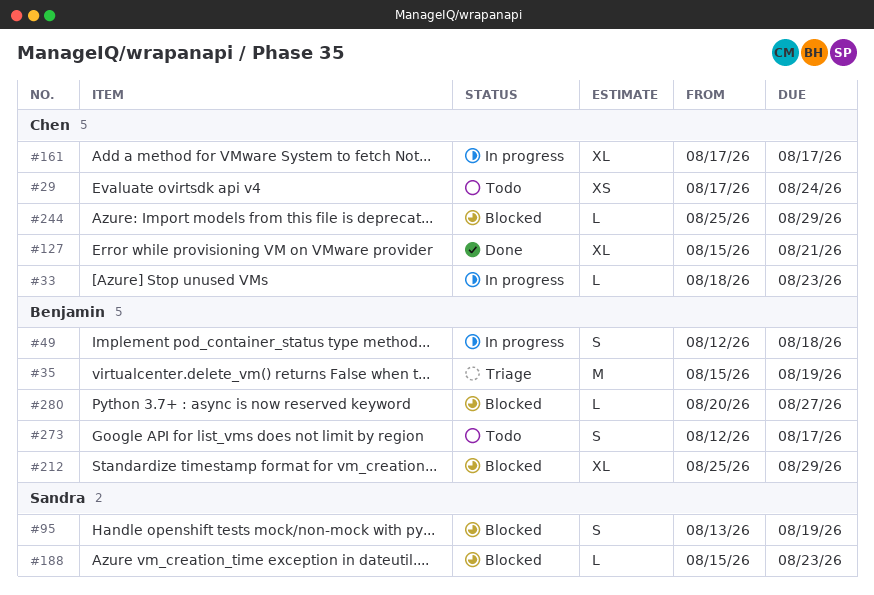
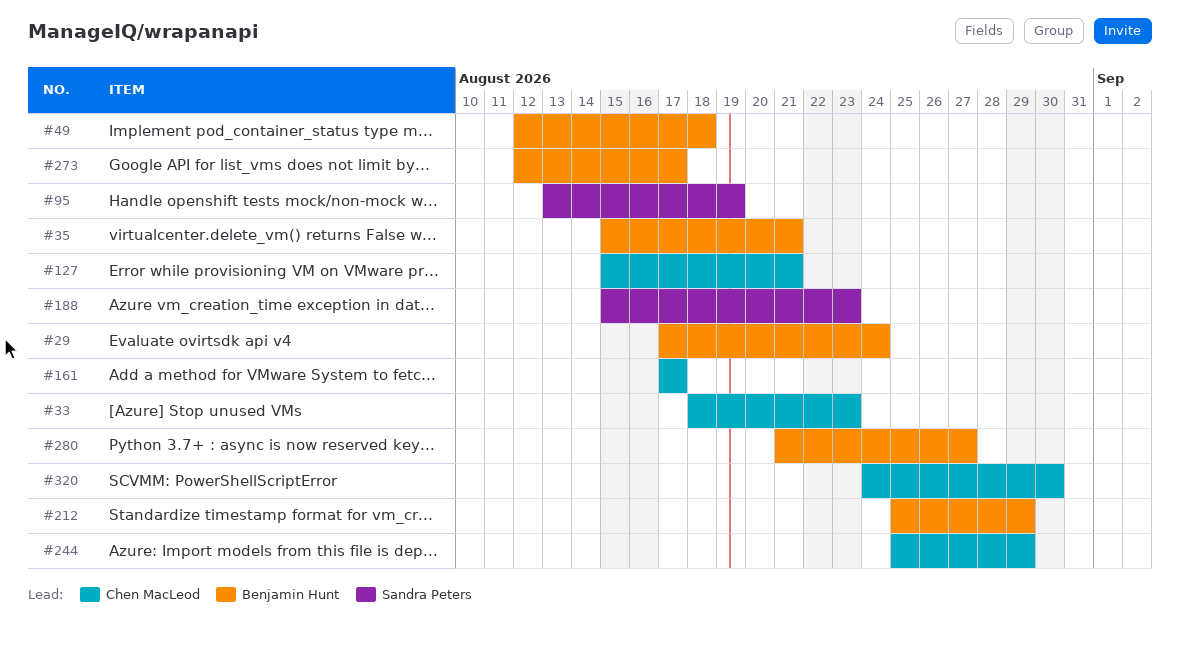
#29, owner: Chen MacLeod -> Benjamin Hunt
#35, due: Aug 19 -> Aug 21
#280, start: Aug 20 -> Aug 21
#320: none -> present

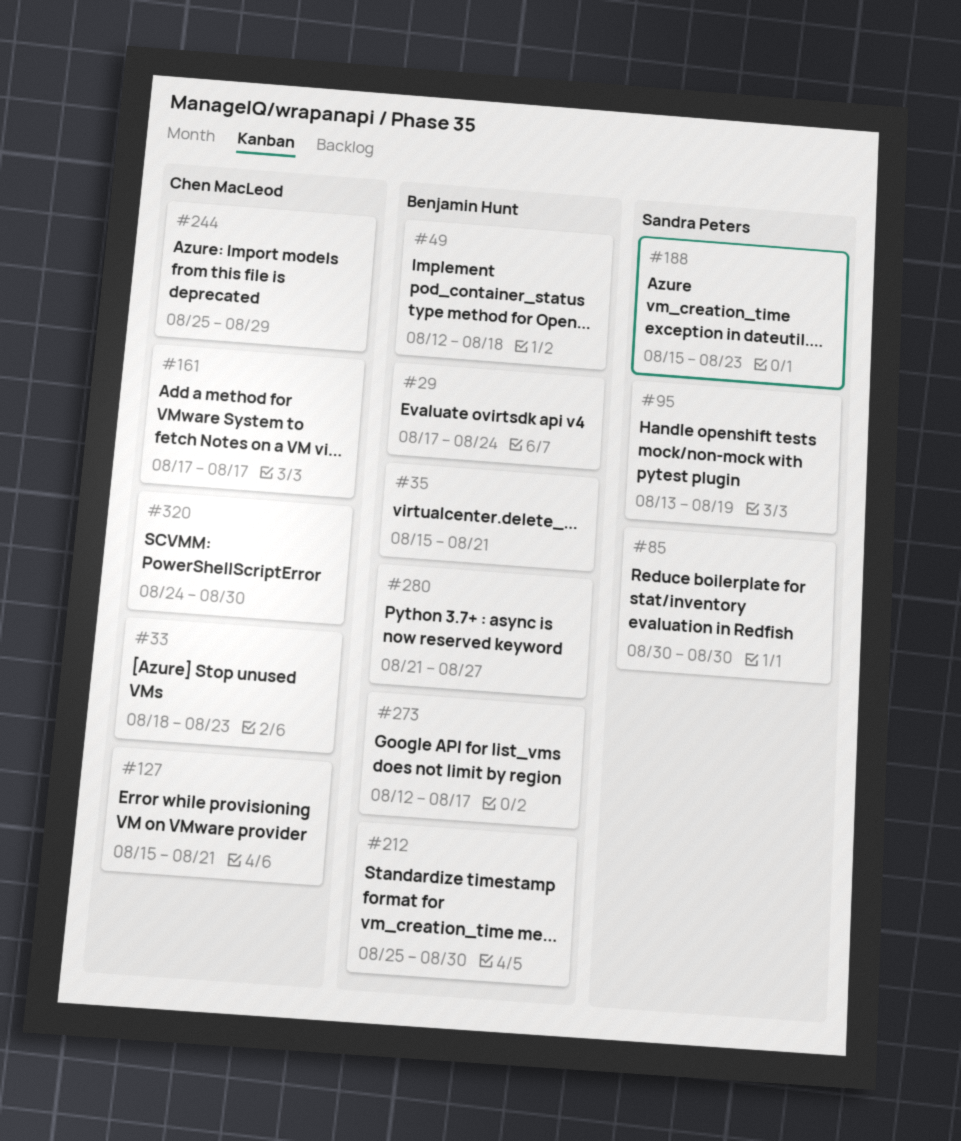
#85: none -> present
#212, due: Aug 29 -> Aug 30

